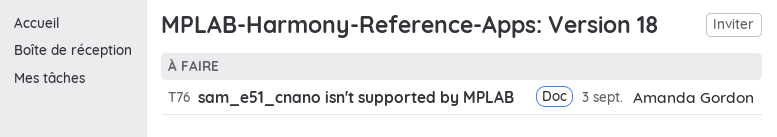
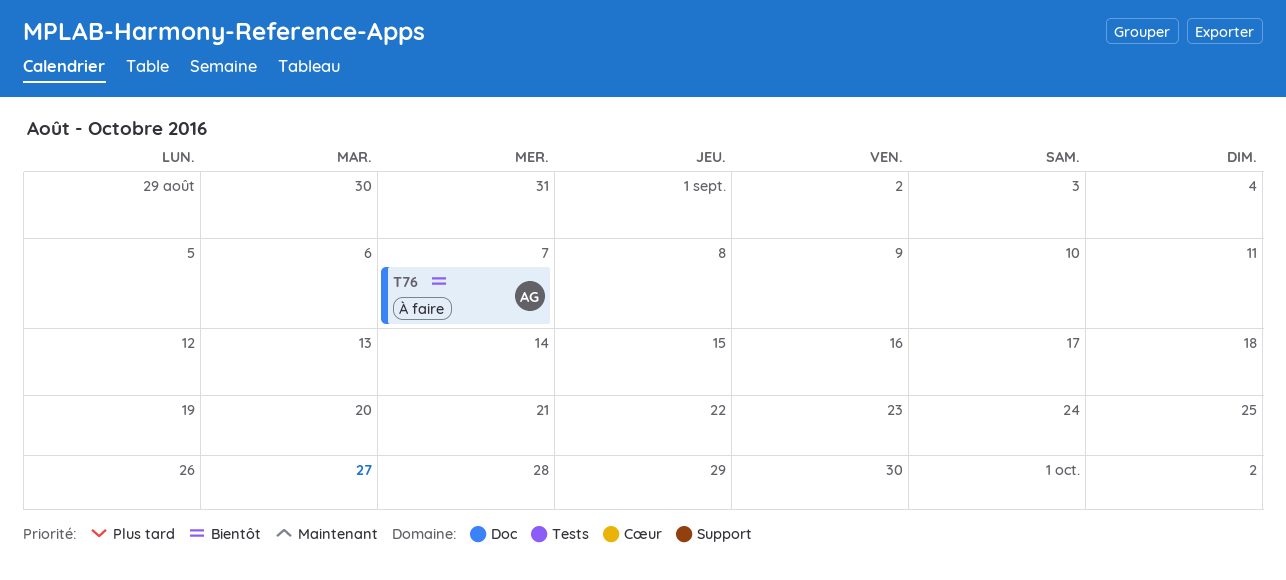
T76, due: Sep 3 -> Sep 7

